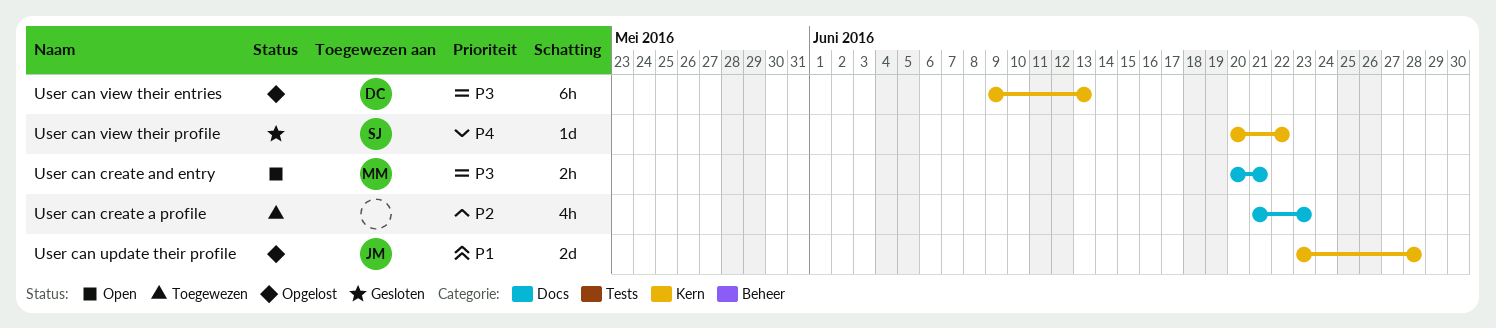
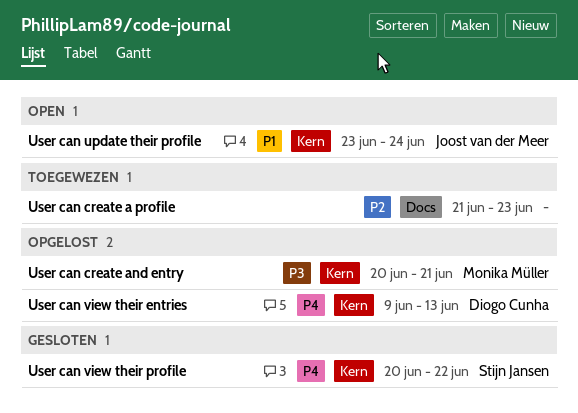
User can create and entry, status: Open -> Opgelost
User can create and entry, label: Docs -> Kern
User can update their profile, status: Opgelost -> Open
User can update their profile, due: Jun 28 -> Jun 24
User can view their entries, priority: P3 -> P4

